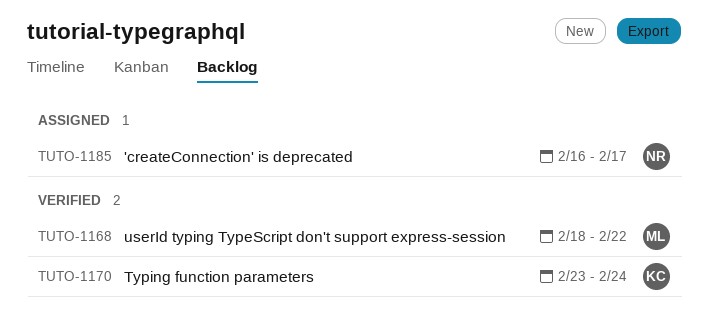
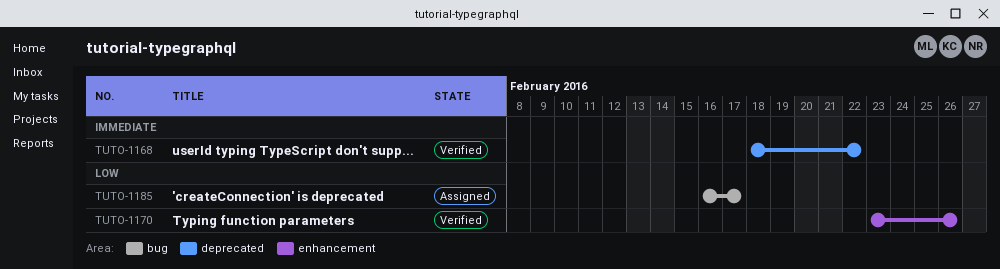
TUTO-1170, due: Feb 24 -> Feb 26

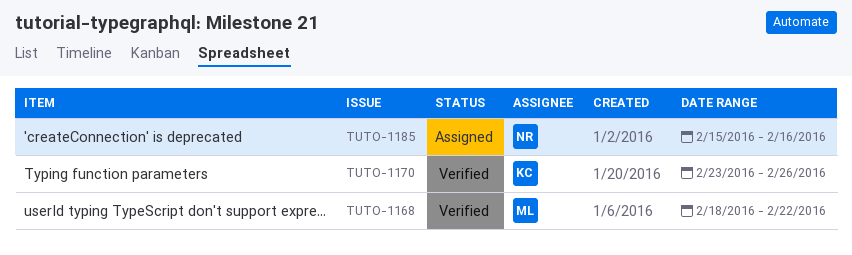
TUTO-1185, start: Feb 16 -> Feb 15
TUTO-1185, due: Feb 17 -> Feb 16

